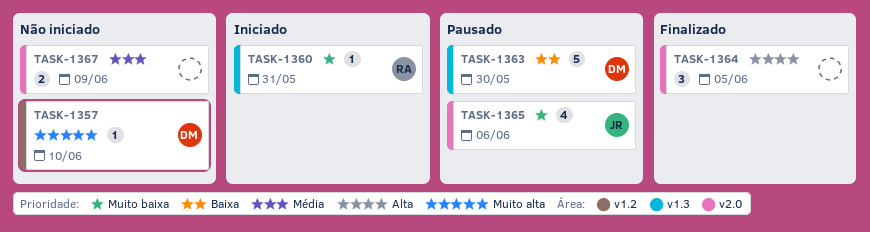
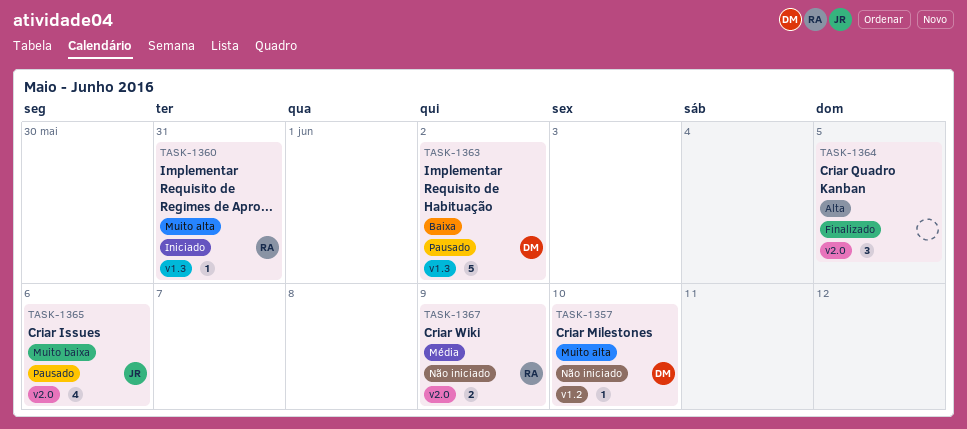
TASK-1360, priority: Muito baixa -> Muito alta
TASK-1363, due: May 30 -> Jun 2
TASK-1367, owner: none -> RA

